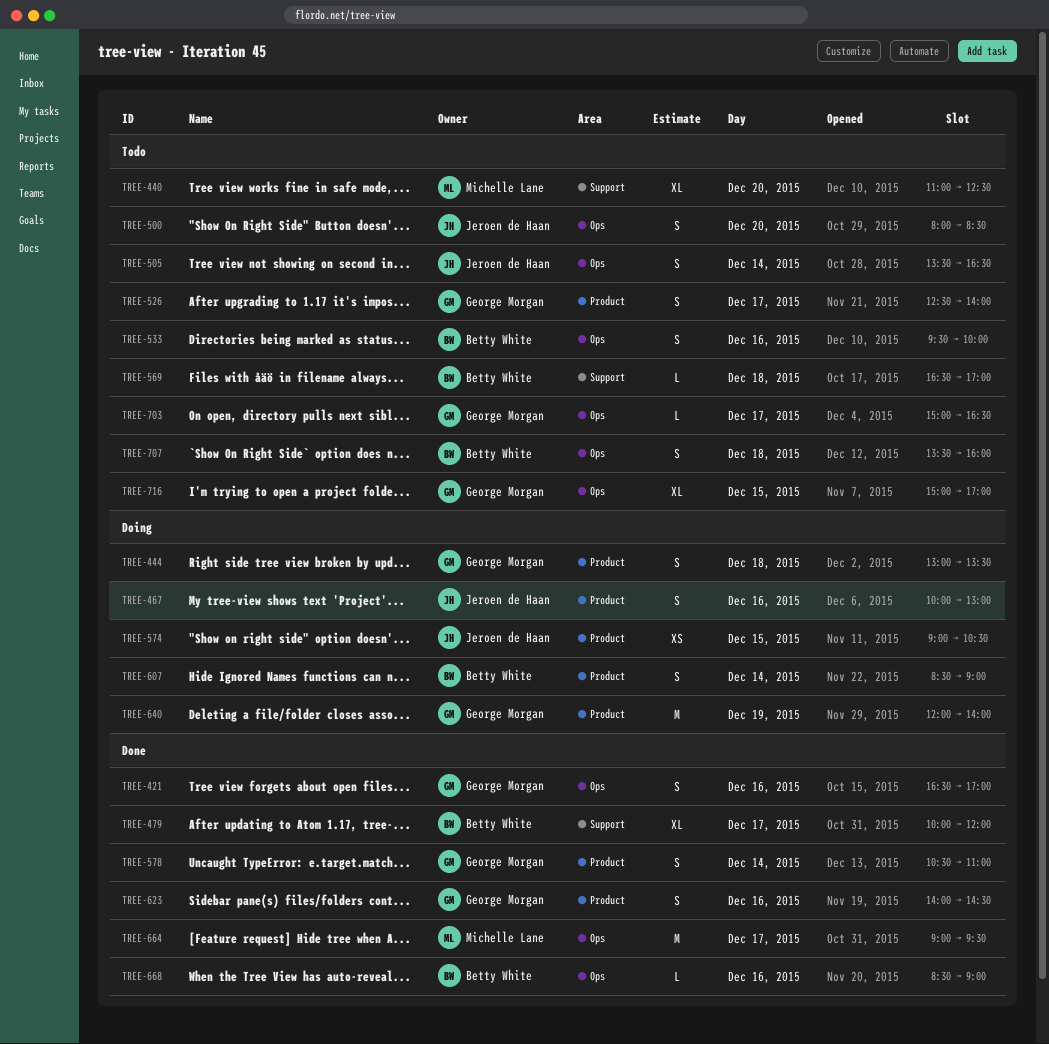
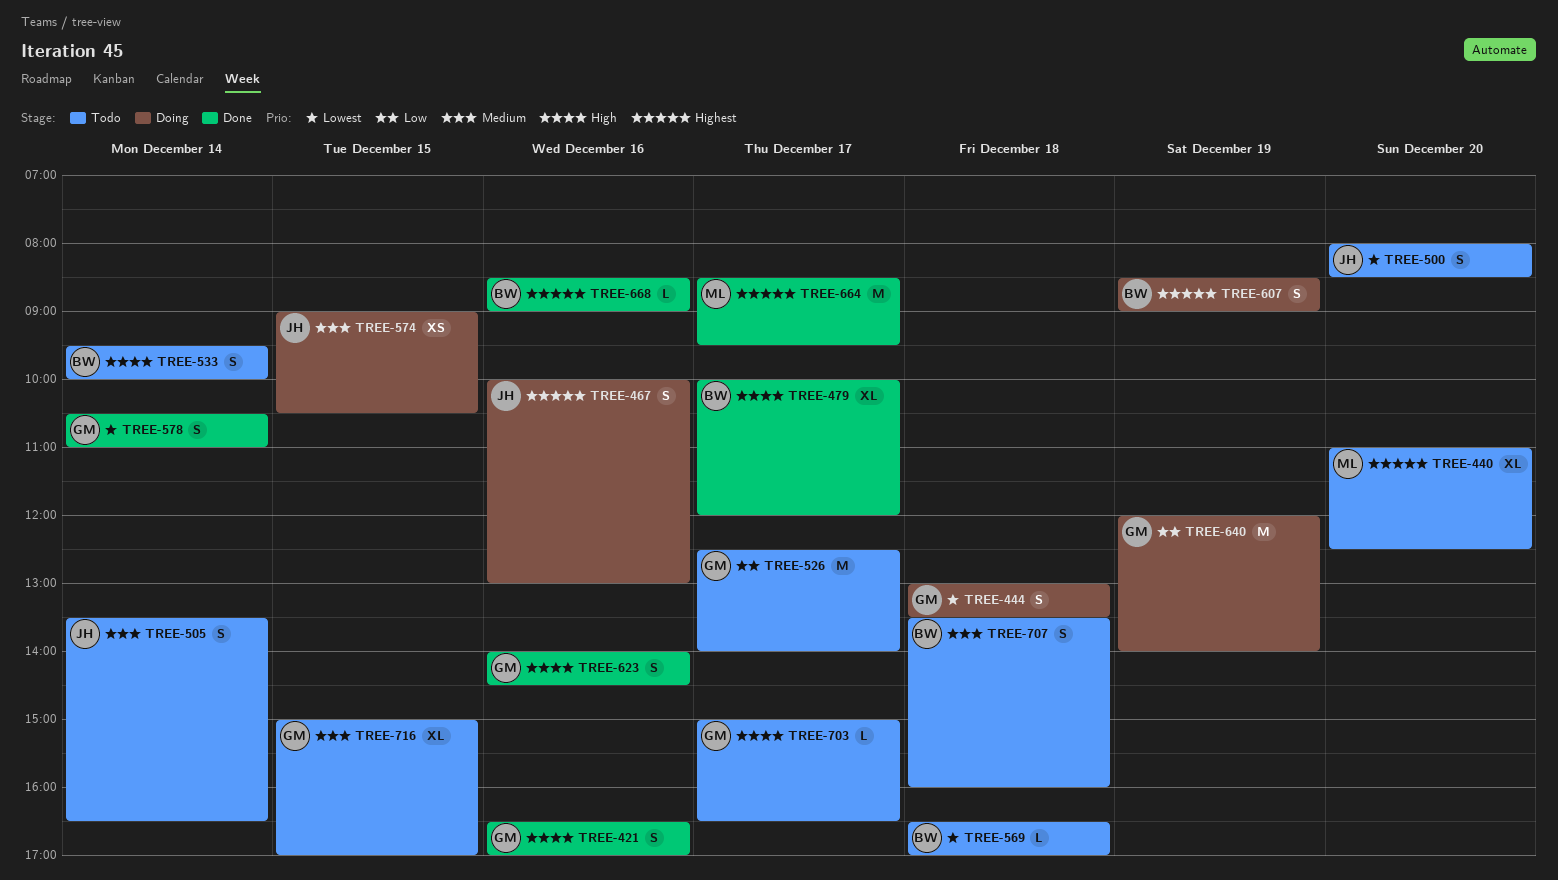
TREE-526, estimate: S -> M
TREE-533, day: Dec 16 -> Dec 14
TREE-607, day: Dec 14 -> Dec 19
TREE-664, begins: 09:00 -> 08:30

